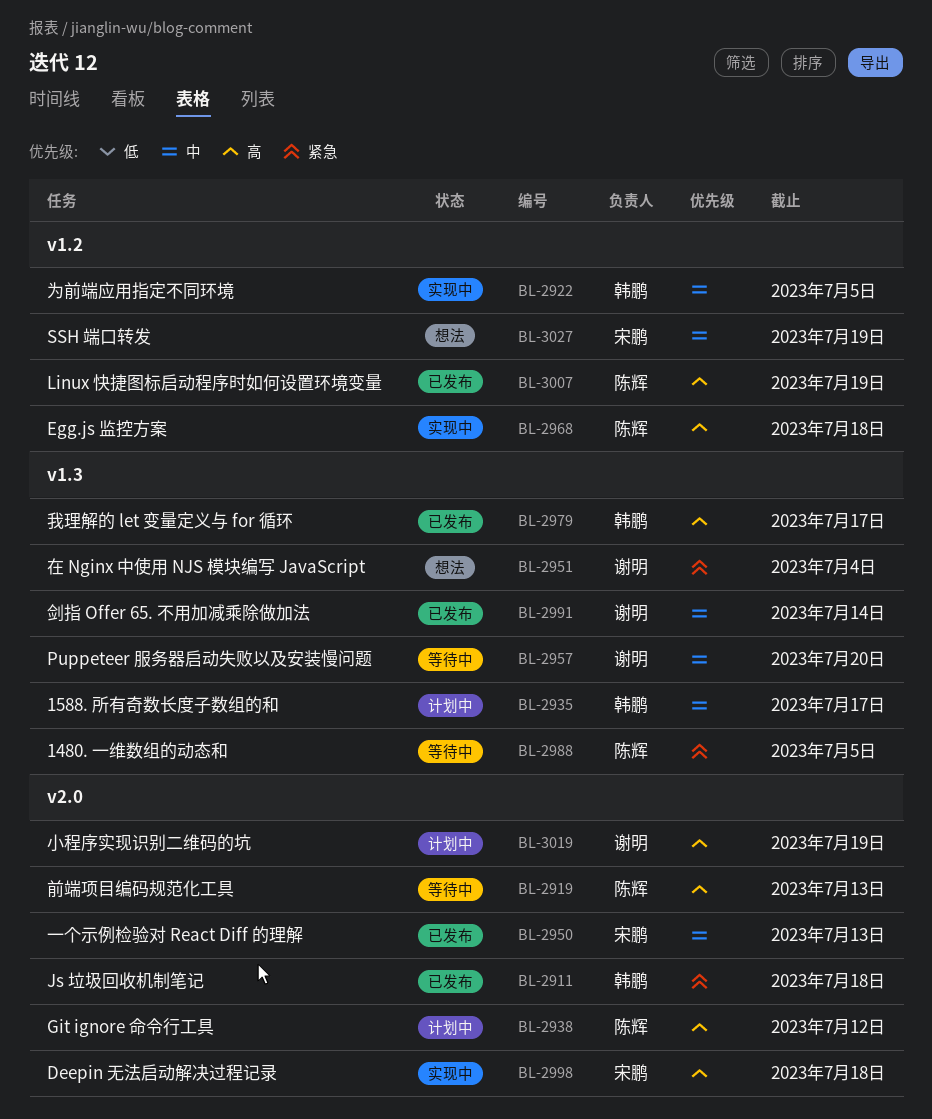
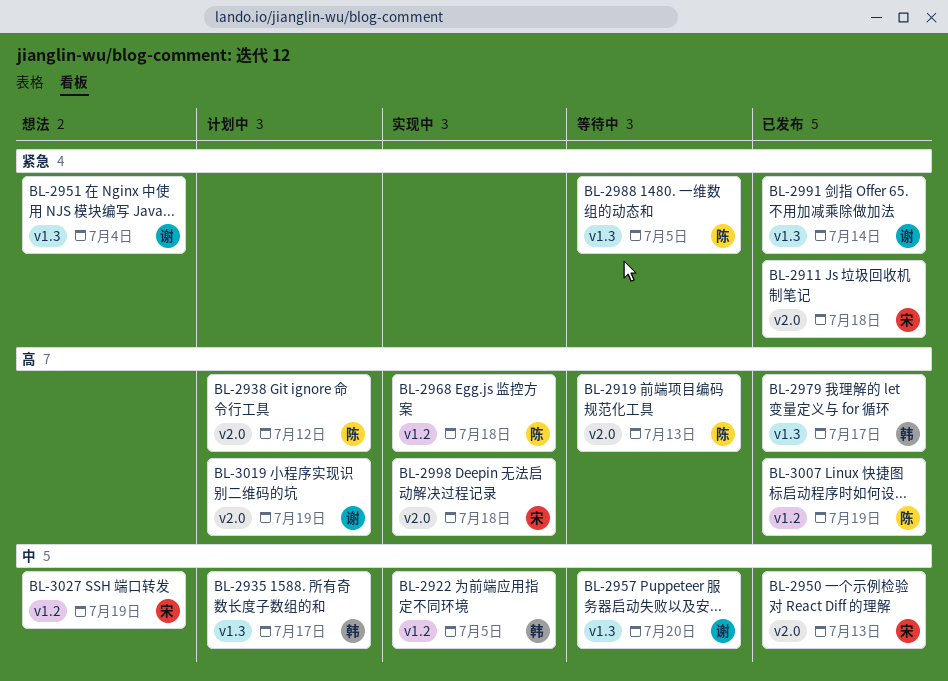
BL-2911, owner: 韩鹏 -> 宋鹏
BL-2991, priority: 中 -> 紧急

